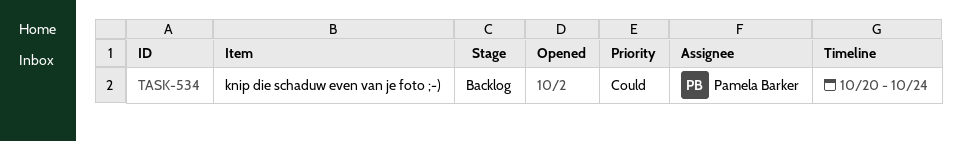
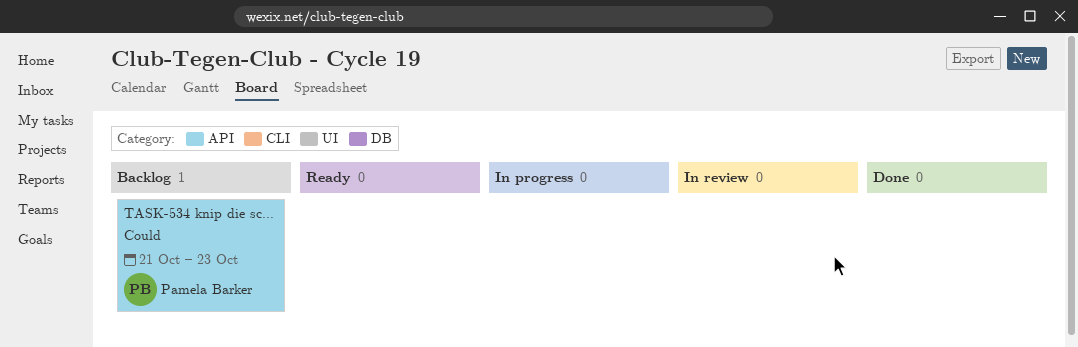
TASK-534, start: Oct 20 -> Oct 21
TASK-534, due: Oct 24 -> Oct 23

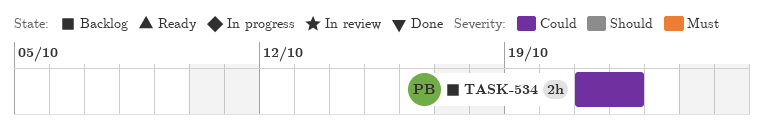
TASK-534, due: Oct 23 -> Oct 22

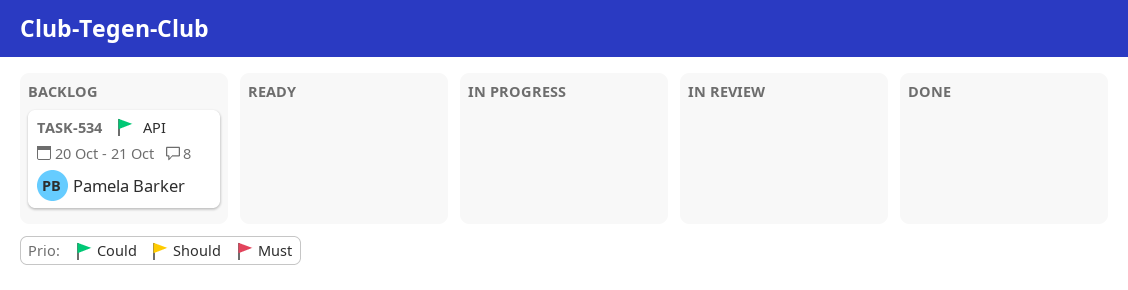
TASK-534, start: Oct 21 -> Oct 20
TASK-534, due: Oct 22 -> Oct 21

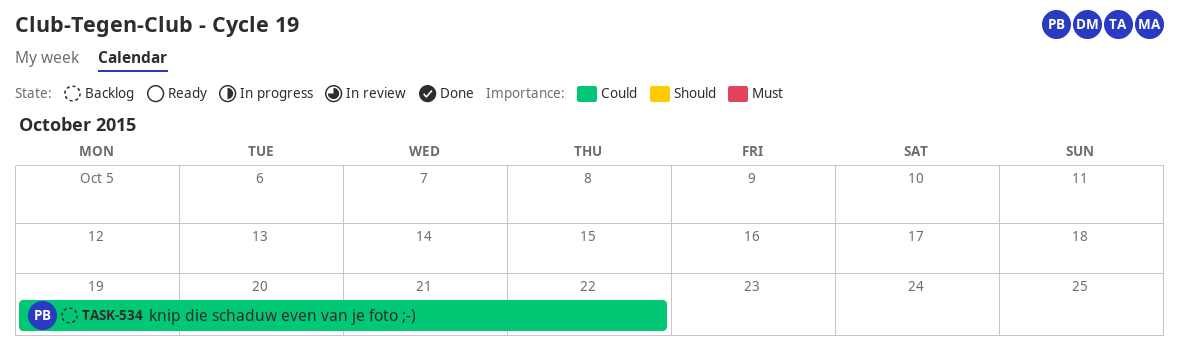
TASK-534, start: Oct 20 -> Oct 19
TASK-534, due: Oct 21 -> Oct 22

